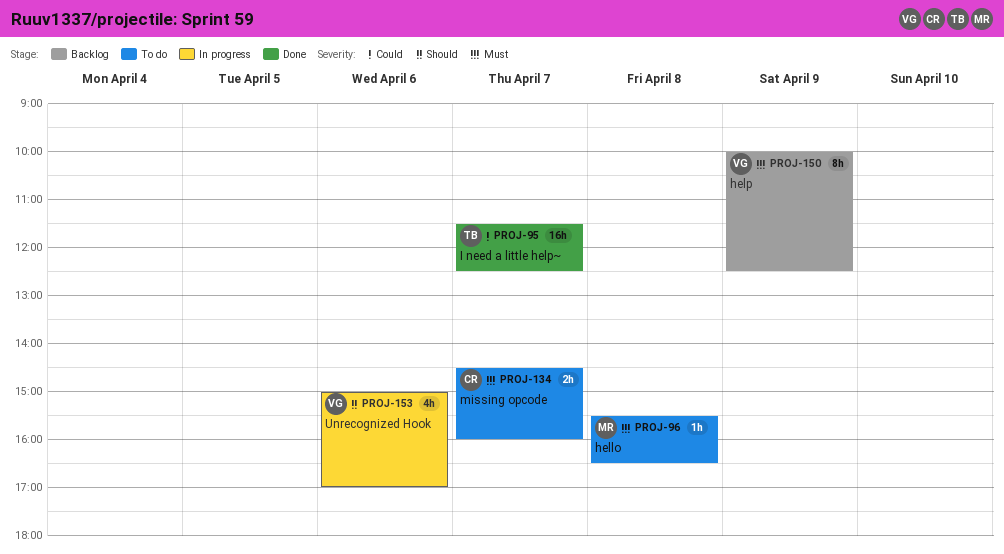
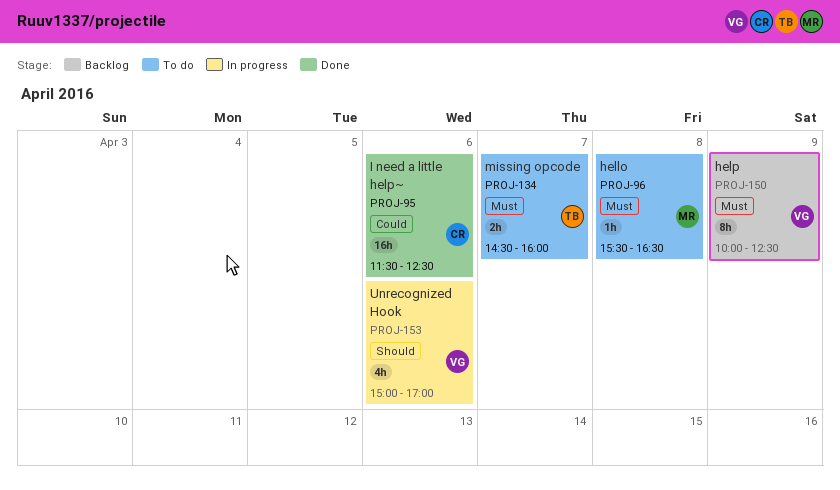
PROJ-95, owner: TB -> CR
PROJ-95, day: Apr 7 -> Apr 6
PROJ-134, owner: CR -> TB

